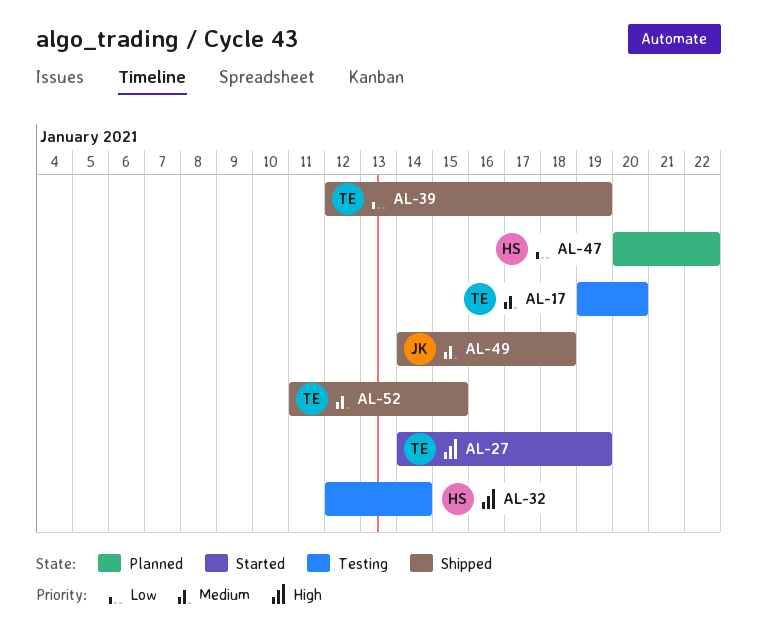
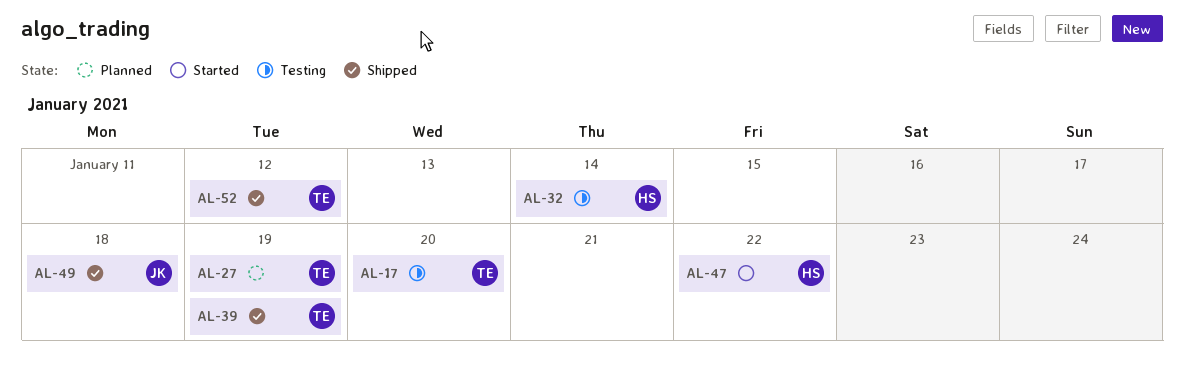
AL-27, status: Started -> Planned
AL-47, status: Planned -> Started
AL-52, due: Jan 15 -> Jan 12

